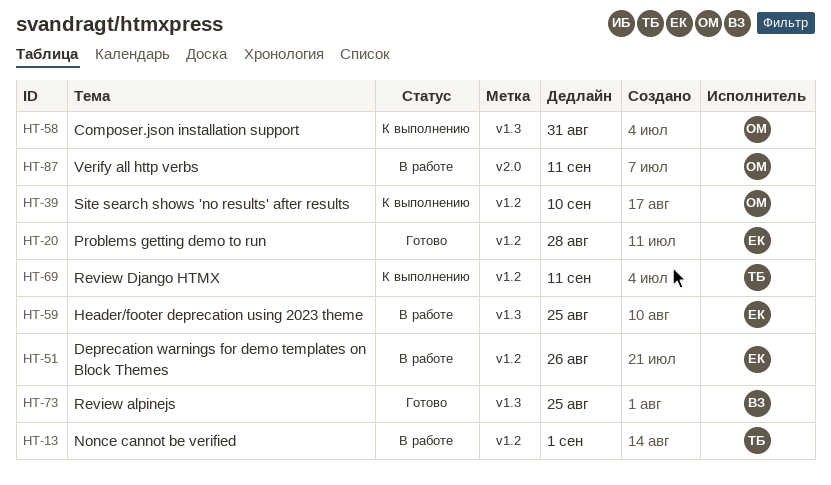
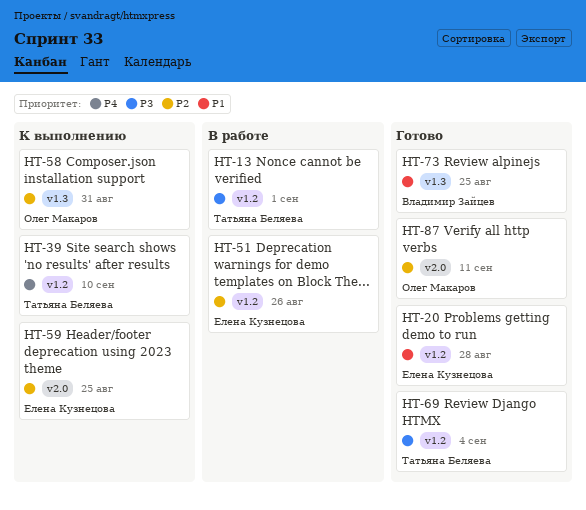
HT-39, owner: Олег Макаров -> Татьяна Беляева
HT-59, status: В работе -> К выполнению
HT-59, label: v1.3 -> v2.0
HT-69, status: К выполнению -> Готово
HT-69, due: Sep 11 -> Sep 4
HT-87, status: В работе -> Готово

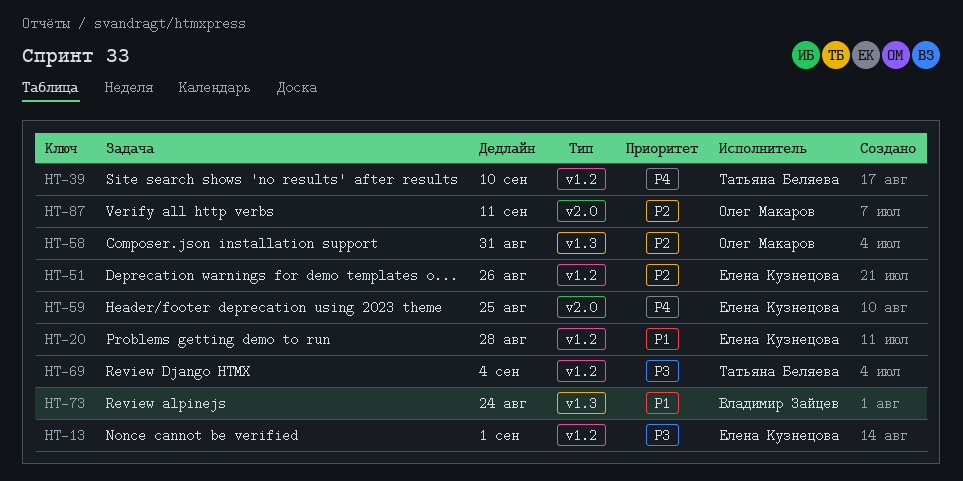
HT-13, owner: Татьяна Беляева -> Елена Кузнецова
HT-59, priority: P2 -> P4
HT-73, due: Aug 25 -> Aug 24

